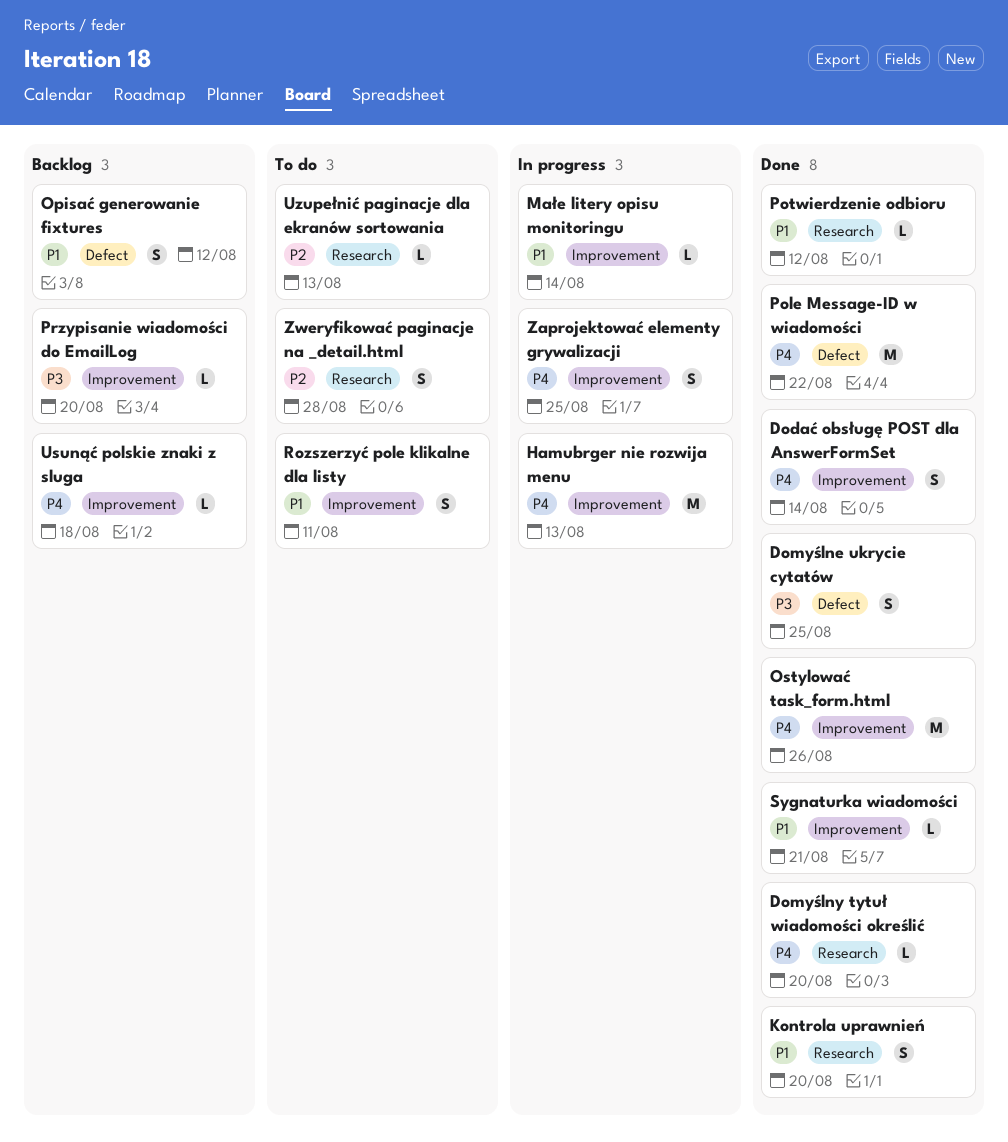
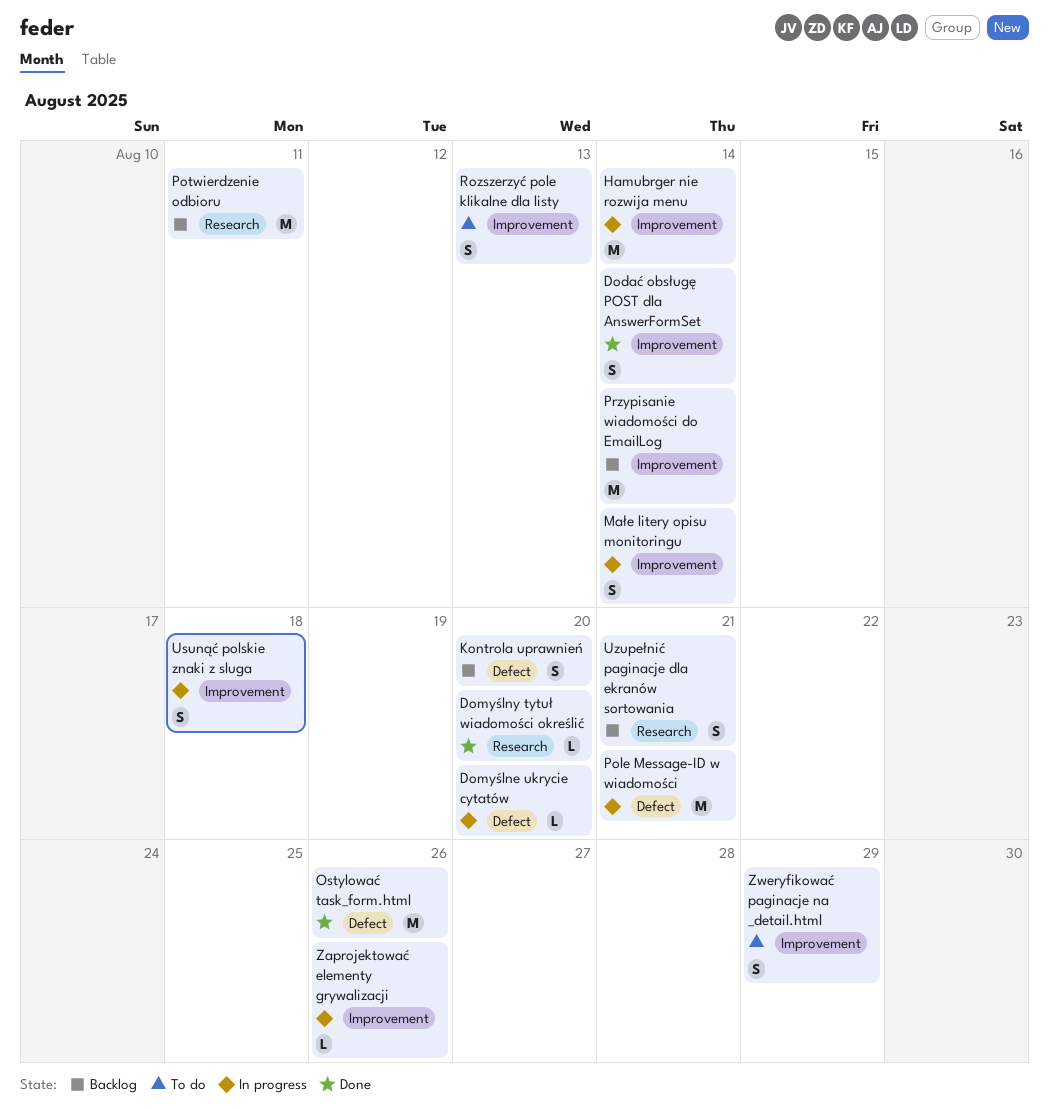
Domyślne ukrycie cytatów, status: Done -> In progress
Domyślne ukrycie cytatów, estimate: S -> L
Domyślne ukrycie cytatów, due: Aug 25 -> Aug 20
Hamubrger nie rozwija menu, due: Aug 13 -> Aug 14
Kontrola uprawnień, status: Done -> Backlog
Kontrola uprawnień, label: Research -> Defect
Małe litery opisu monitoringu, estimate: L -> S
Opisać generowanie fixtures: present -> none
Ostylować task_form.html, label: Improvement -> Defect
Pole Message-ID w wiadomości, status: Done -> In progress
Pole Message-ID w wiadomości, due: Aug 22 -> Aug 21
Potwierdzenie odbioru, status: Done -> Backlog
Potwierdzenie odbioru, estimate: L -> M
Potwierdzenie odbioru, due: Aug 12 -> Aug 11
Przypisanie wiadomości do EmailLog, estimate: L -> M
Przypisanie wiadomości do EmailLog, due: Aug 20 -> Aug 14
Rozszerzyć pole klikalne dla listy, due: Aug 11 -> Aug 13
Sygnaturka wiadomości: present -> none
Usunąć polskie znaki z sluga, status: Backlog -> In progress
Usunąć polskie znaki z sluga, estimate: L -> S
Uzupełnić paginacje dla ekranów sortowania, status: To do -> Backlog
Uzupełnić paginacje dla ekranów sortowania, estimate: L -> S
Uzupełnić paginacje dla ekranów sortowania, due: Aug 13 -> Aug 21
Zaprojektować elementy grywalizacji, estimate: S -> L
Zaprojektować elementy grywalizacji, due: Aug 25 -> Aug 26
Zweryfikować paginacje na _detail.html, label: Research -> Improvement
Zweryfikować paginacje na _detail.html, due: Aug 28 -> Aug 29

